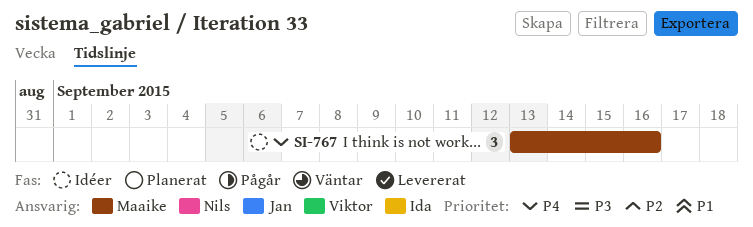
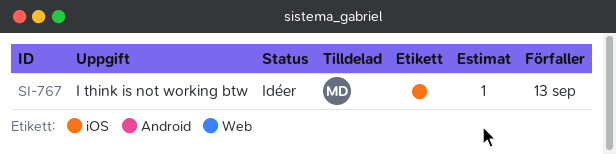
SI-767, estimate: 3 -> 1
SI-767, due: Sep 16 -> Sep 13

